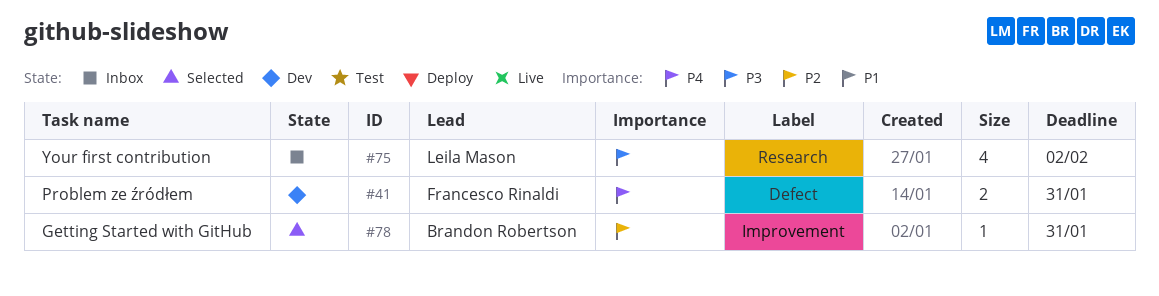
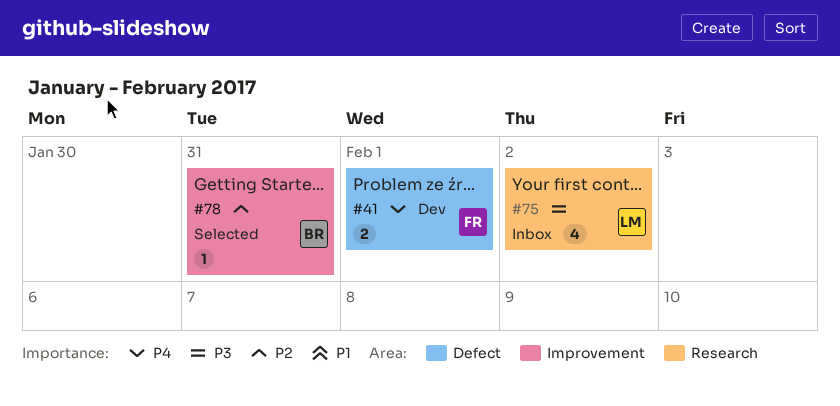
#41, due: Jan 31 -> Feb 1

